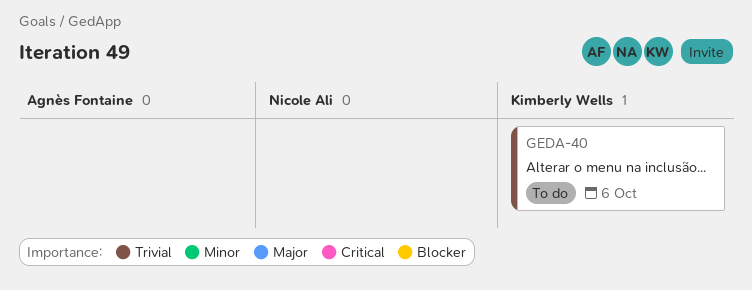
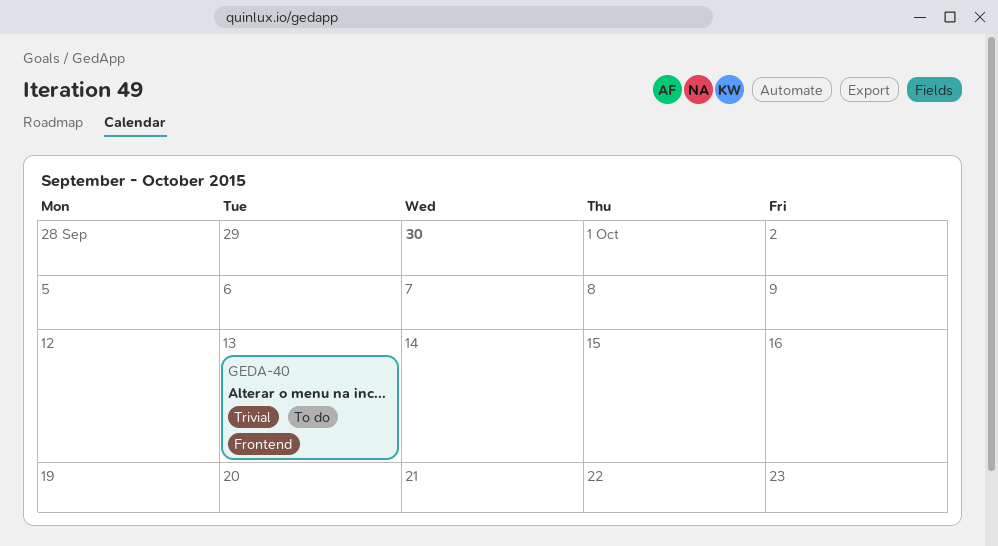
GEDA-40, due: Oct 6 -> Oct 13

